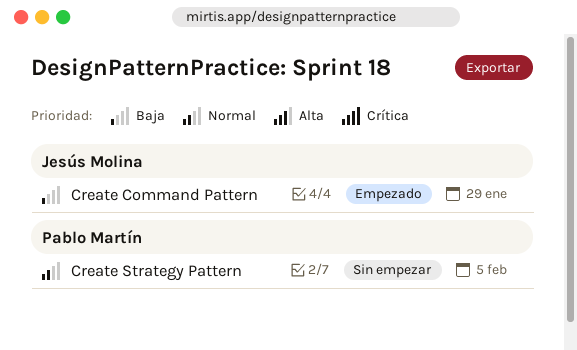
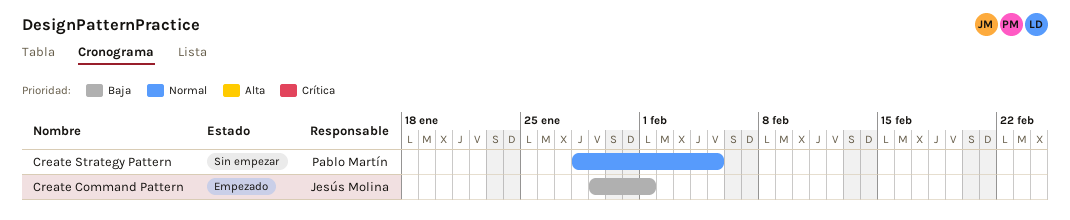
Create Command Pattern, due: Jan 29 -> Feb 1

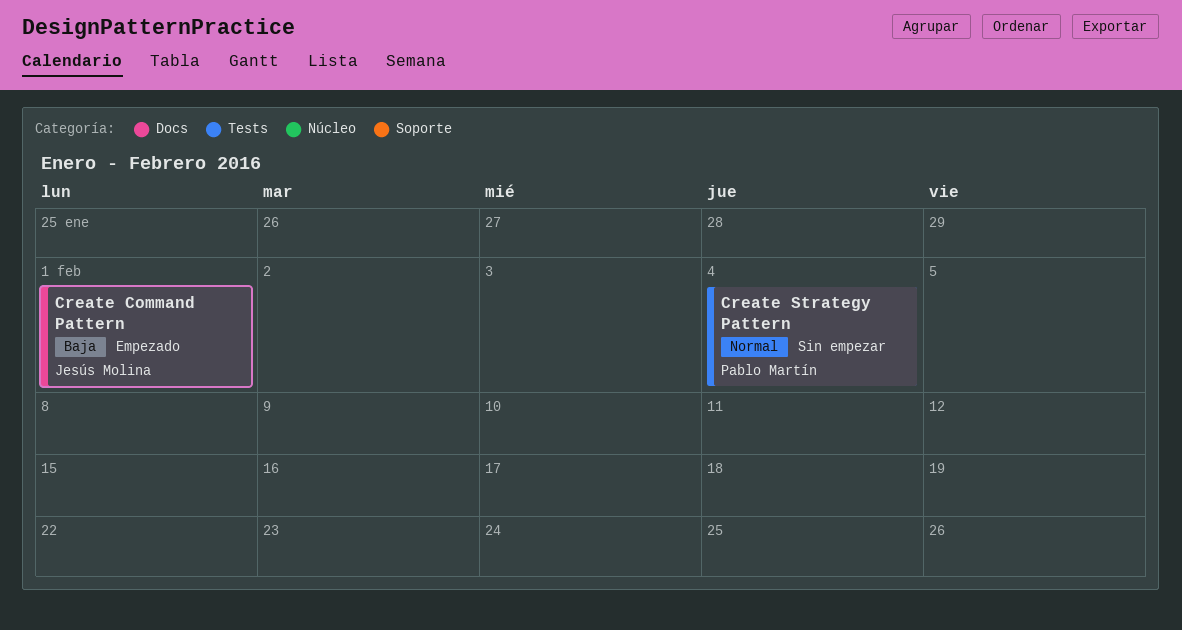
Create Strategy Pattern, due: Feb 5 -> Feb 4

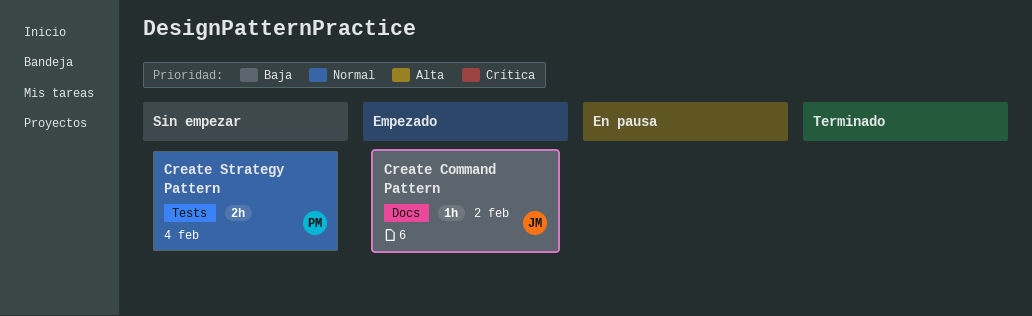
Create Command Pattern, due: Feb 1 -> Feb 2

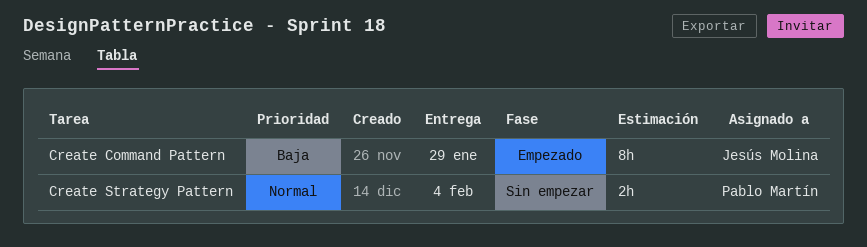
Create Command Pattern, estimate: 1h -> 8h
Create Command Pattern, due: Feb 2 -> Jan 29

